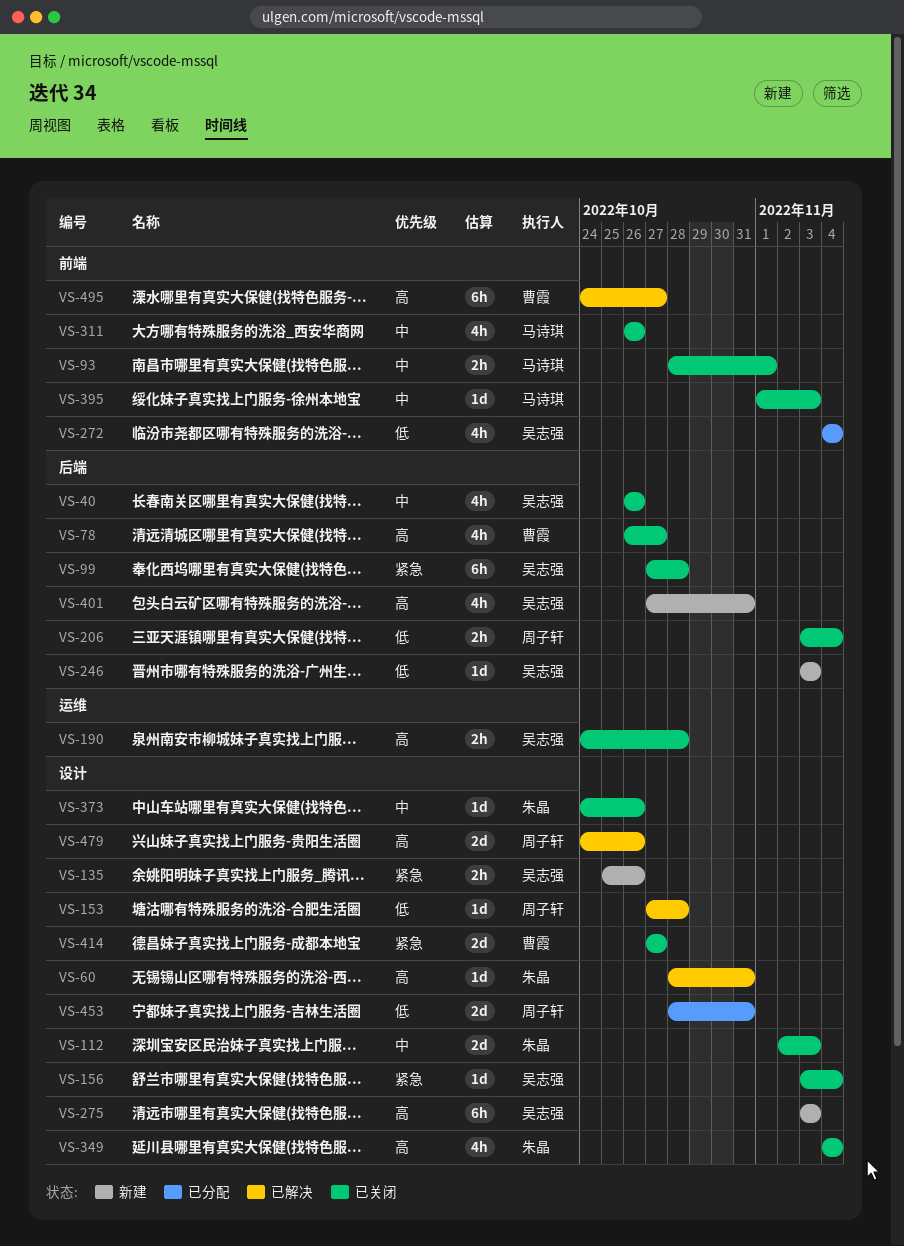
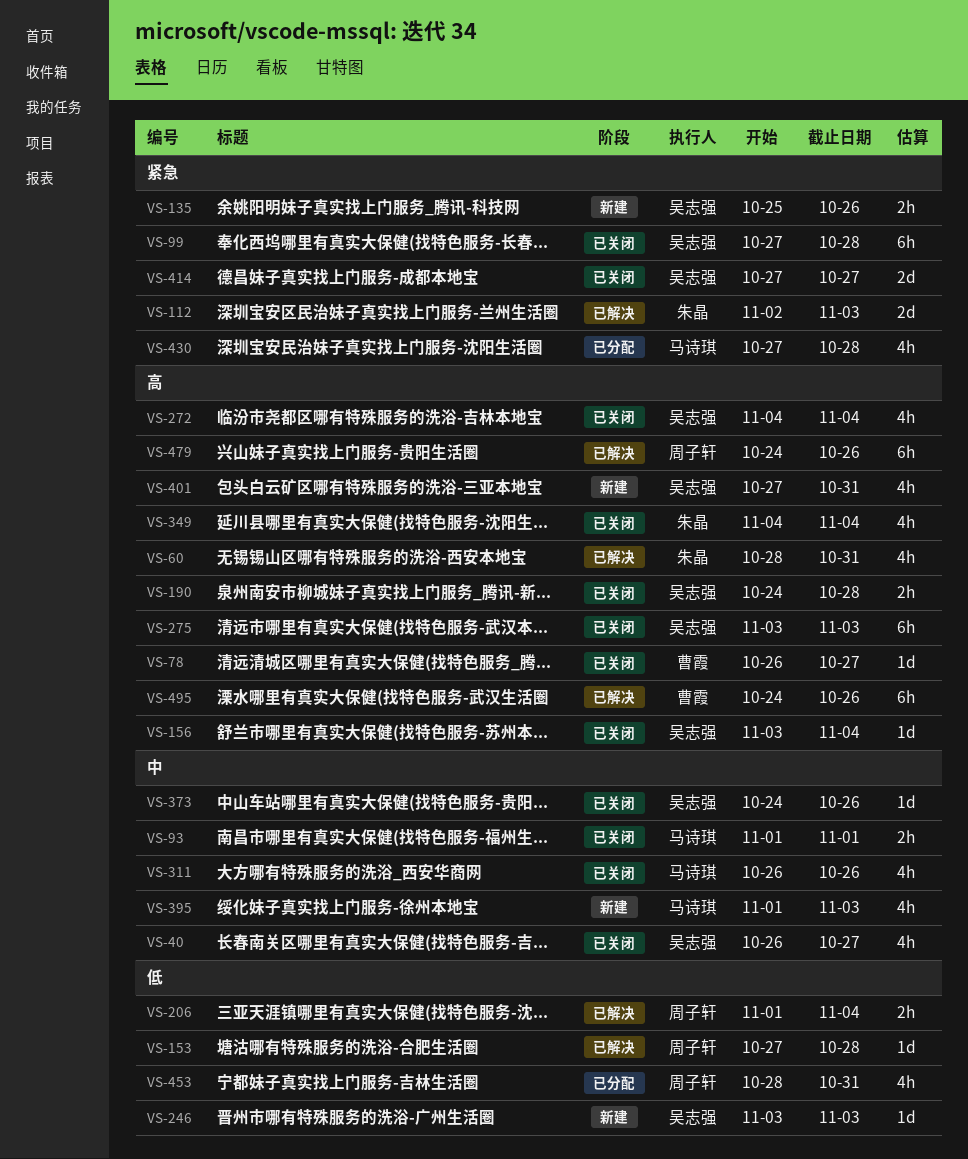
VS-40, due: Oct 26 -> Oct 27
VS-60, estimate: 1d -> 4h
VS-78, estimate: 4h -> 1d
VS-93, start: Oct 28 -> Nov 1
VS-112, status: 已关闭 -> 已解决
VS-112, priority: 中 -> 紧急
VS-156, priority: 紧急 -> 高
VS-206, status: 已关闭 -> 已解决
VS-206, start: Nov 3 -> Nov 1
VS-272, status: 已分配 -> 已关闭
VS-272, priority: 低 -> 高
VS-275, status: 新建 -> 已关闭
VS-373, owner: 朱晶 -> 吴志强
VS-395, status: 已关闭 -> 新建
VS-395, estimate: 1d -> 4h
VS-414, owner: 曹霞 -> 吴志强
VS-430: none -> present
VS-453, estimate: 2d -> 4h
VS-479, estimate: 2d -> 6h
VS-495, due: Oct 27 -> Oct 26

